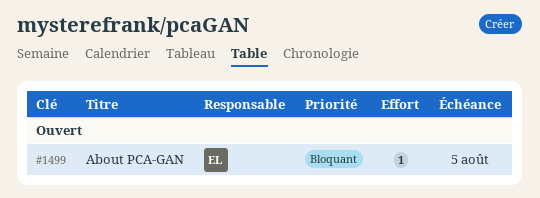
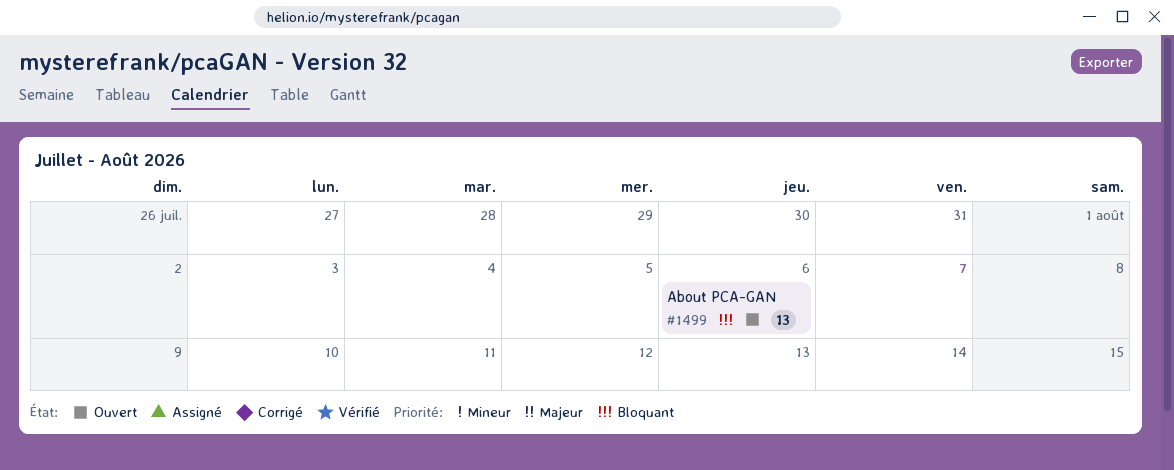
#1499, estimate: 1 -> 13
#1499, due: Aug 5 -> Aug 6

